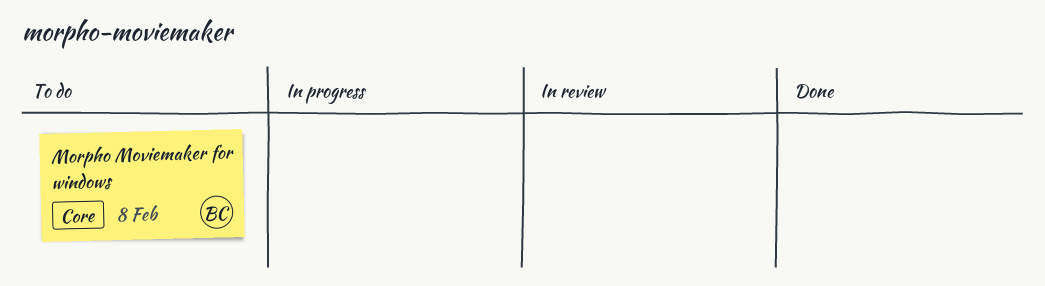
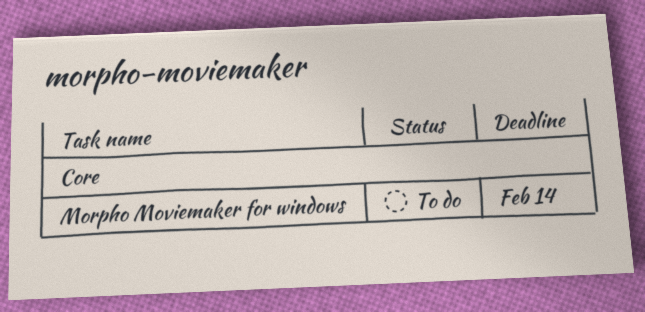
Morpho Moviemaker for windows, due: Feb 8 -> Feb 14

